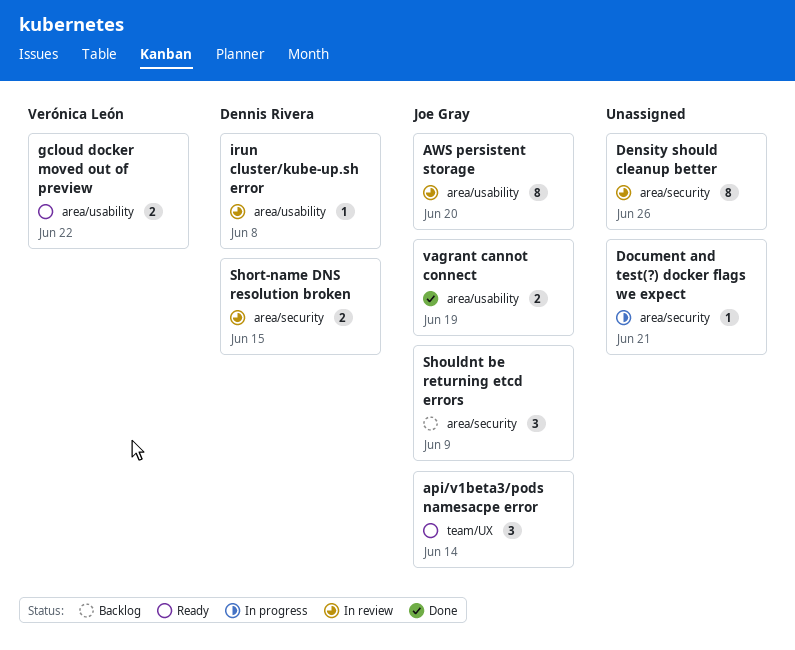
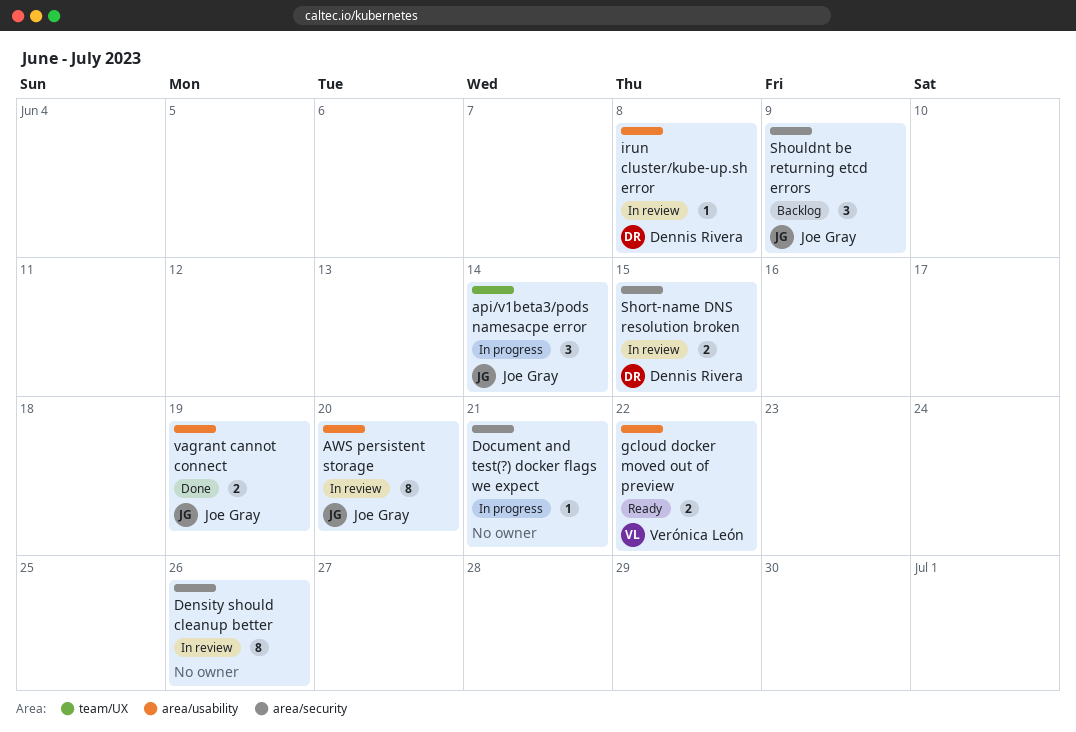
api/v1beta3/pods namesacpe error, status: Ready -> In progress

